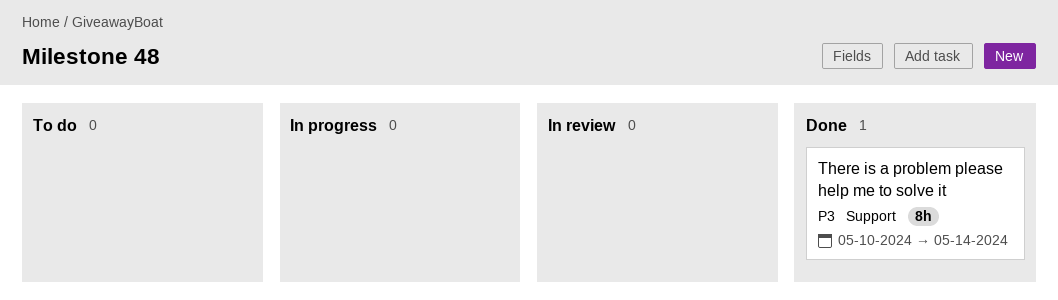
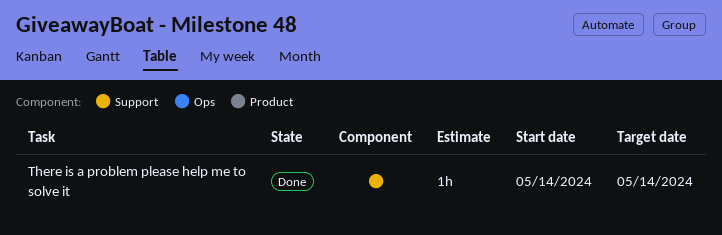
There is a problem please help me to solve it, estimate: 8h -> 1h
There is a problem please help me to solve it, start: May 10 -> May 14

